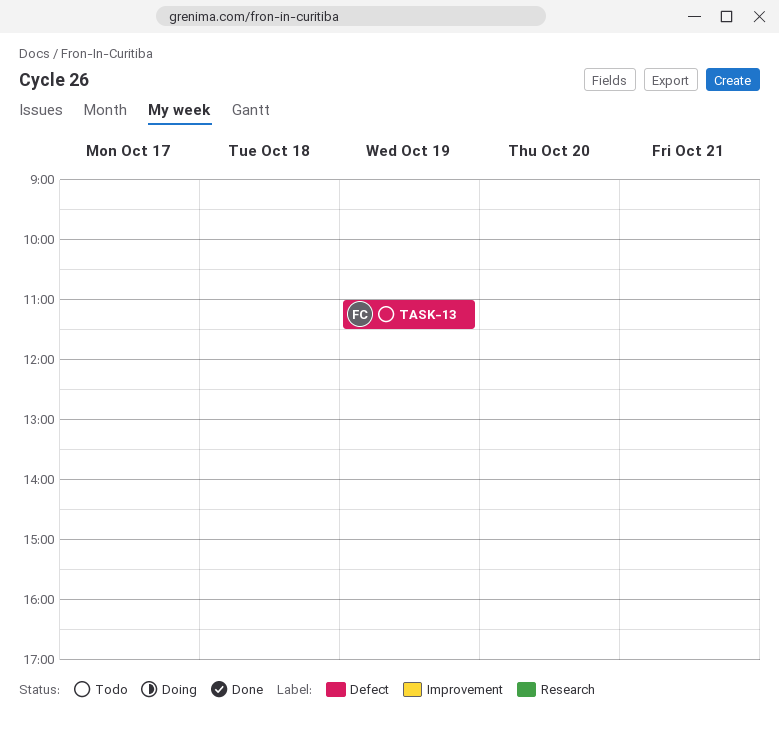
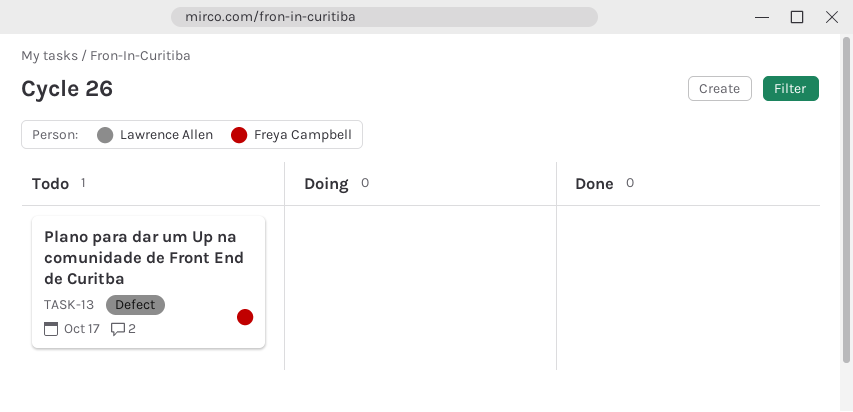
TASK-13, day: Oct 19 -> Oct 17

